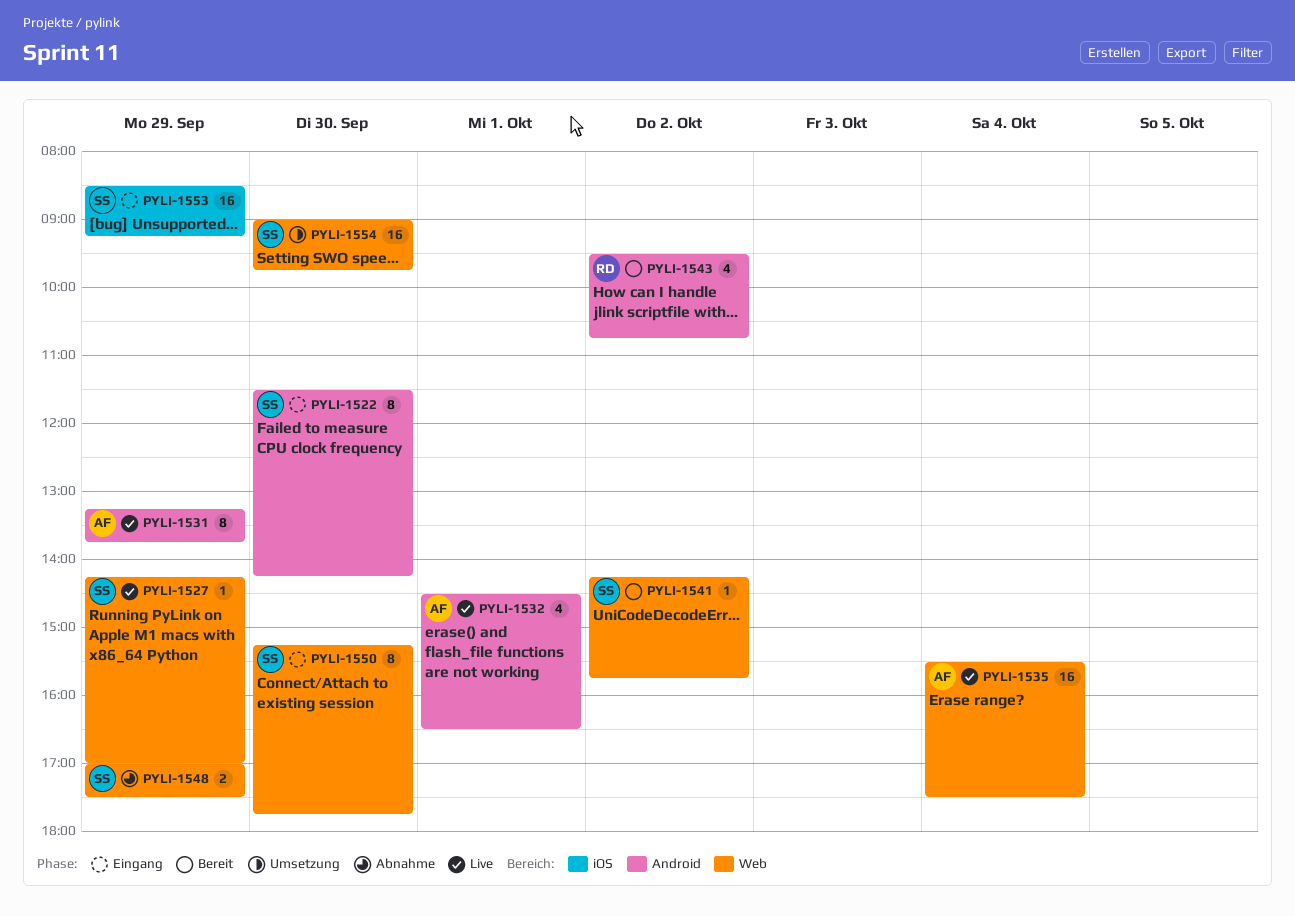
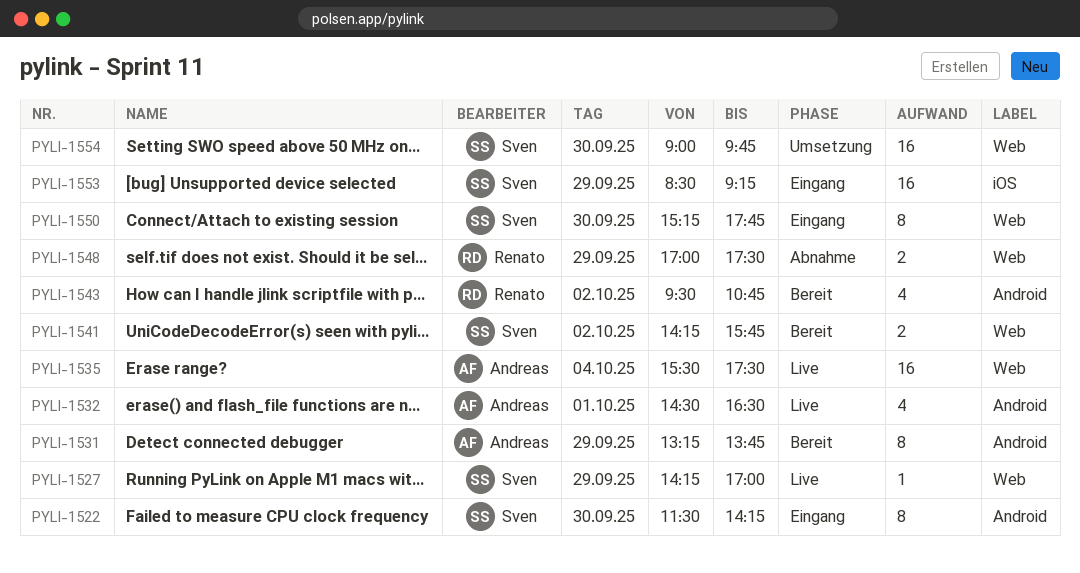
PYLI-1531, status: Live -> Bereit
PYLI-1541, estimate: 1 -> 2
PYLI-1548, owner: Sven -> Renato

